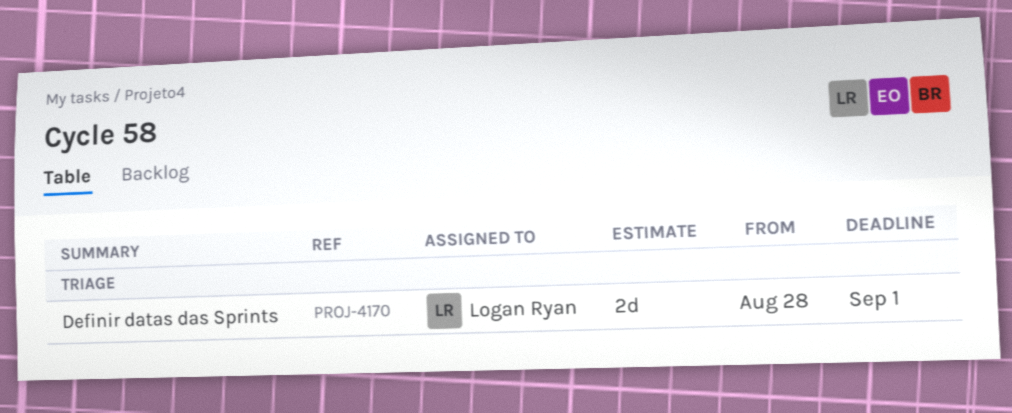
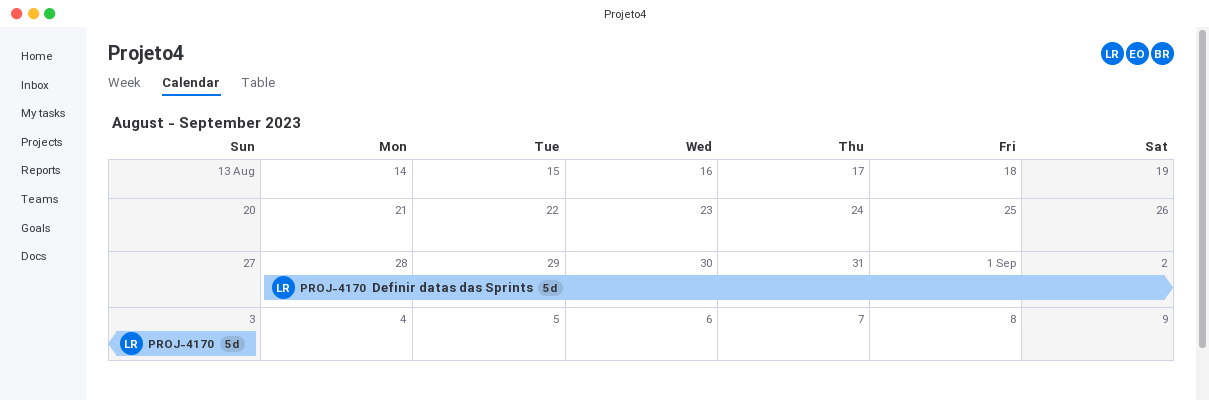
PROJ-4170, estimate: 2d -> 5d
PROJ-4170, due: Sep 1 -> Sep 3

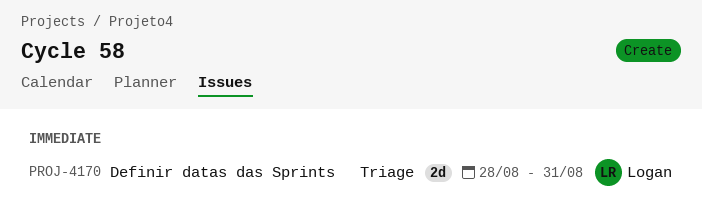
PROJ-4170, estimate: 5d -> 2d
PROJ-4170, due: Sep 3 -> Aug 31

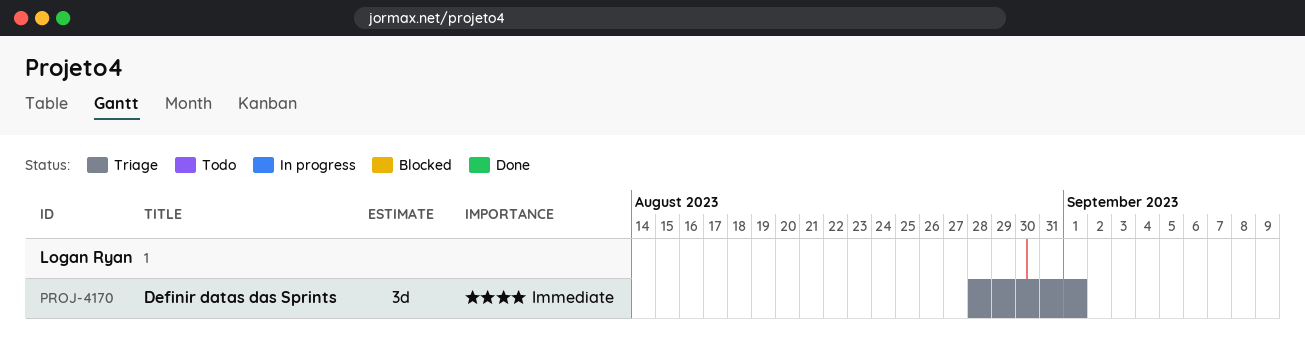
PROJ-4170, estimate: 2d -> 3d
PROJ-4170, due: Aug 31 -> Sep 1

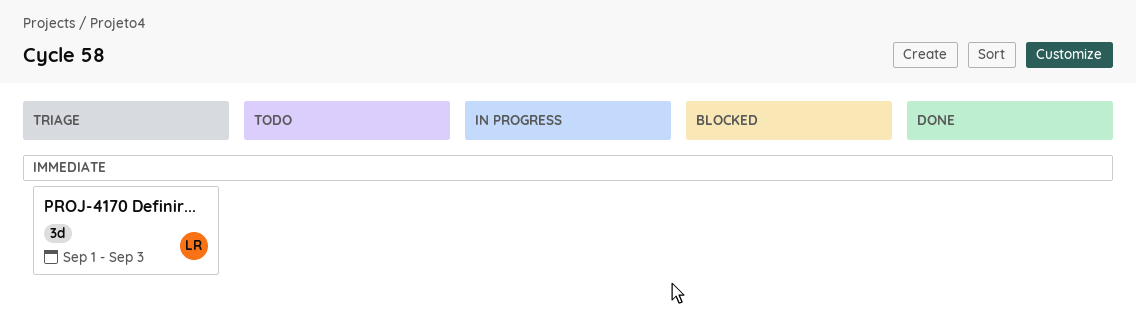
PROJ-4170, start: Aug 28 -> Sep 1
PROJ-4170, due: Sep 1 -> Sep 3

